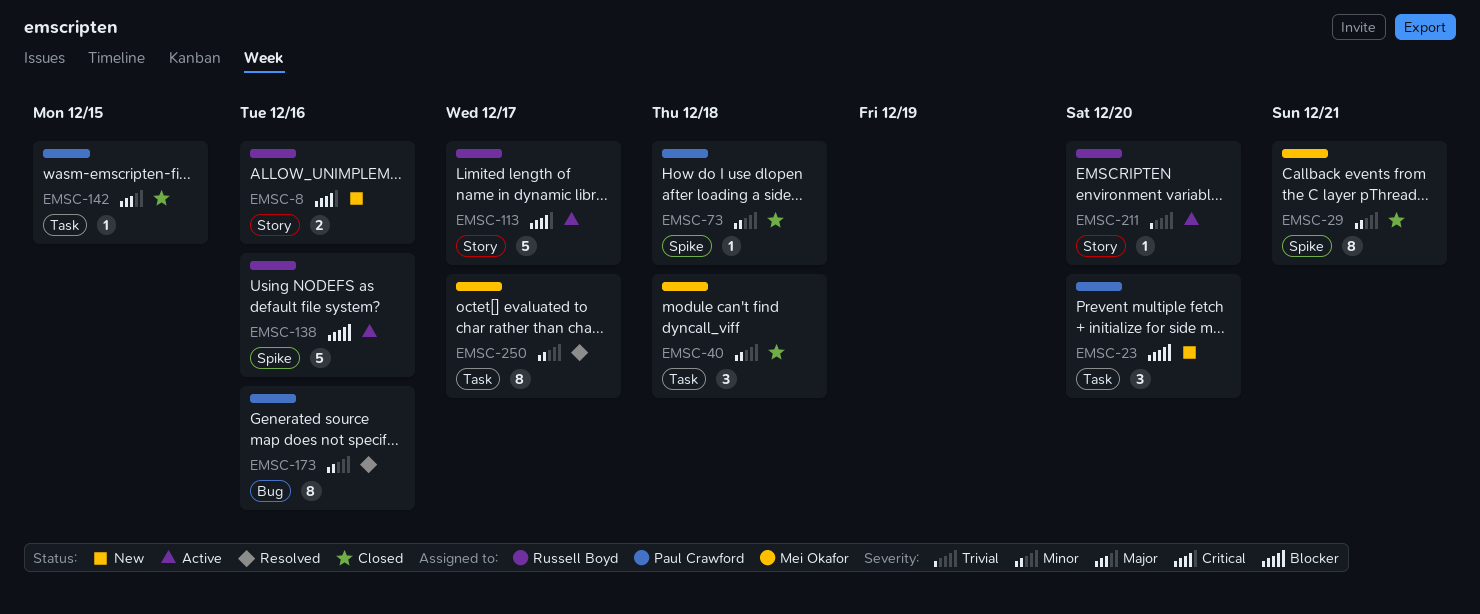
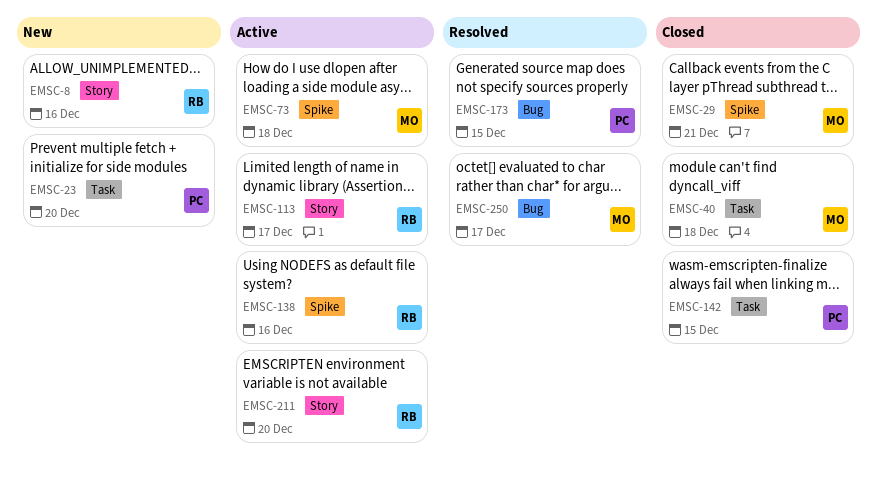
EMSC-73, status: Closed -> Active
EMSC-73, owner: Paul Crawford -> Mei Okafor
EMSC-173, due: Dec 16 -> Dec 15
EMSC-250, label: Task -> Bug

